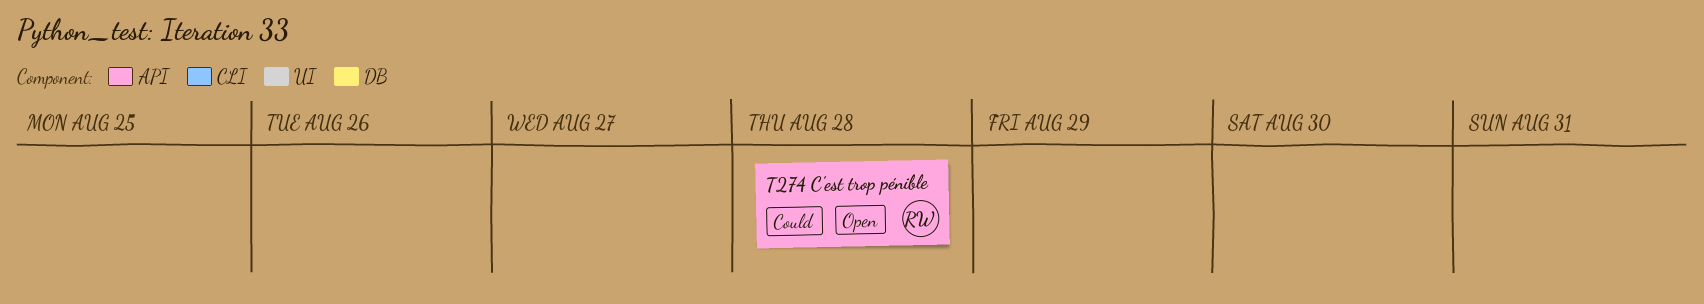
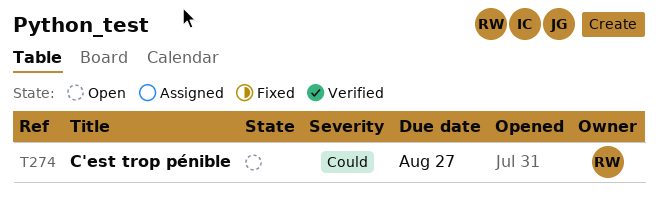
T274, due: Aug 28 -> Aug 27

